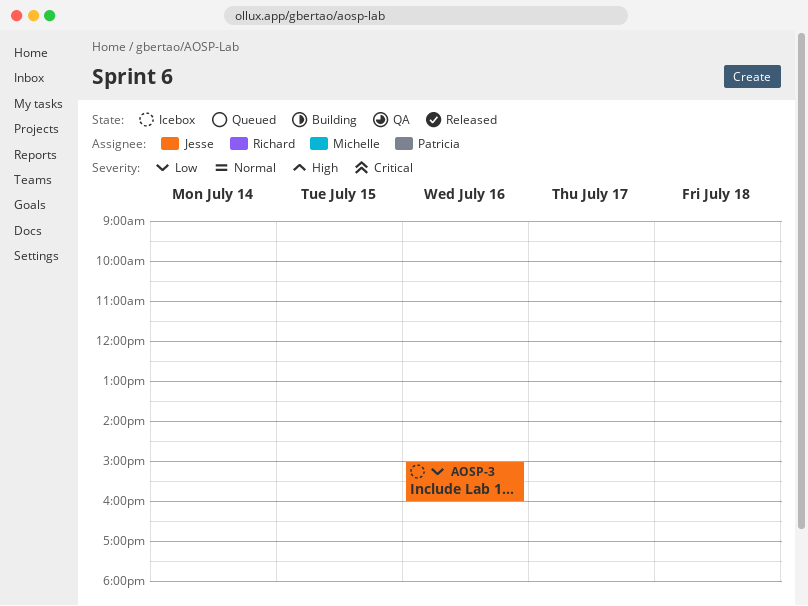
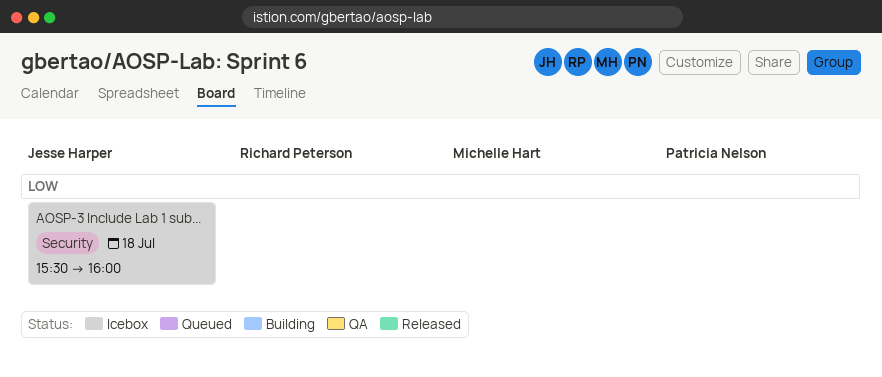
AOSP-3, day: Jul 16 -> Jul 18
AOSP-3, begins: 15:00 -> 15:30

